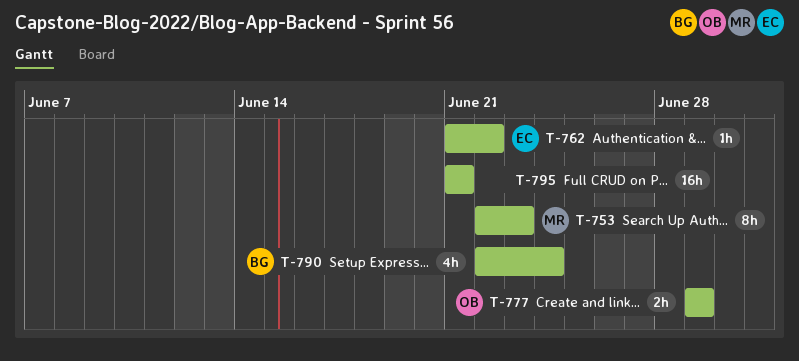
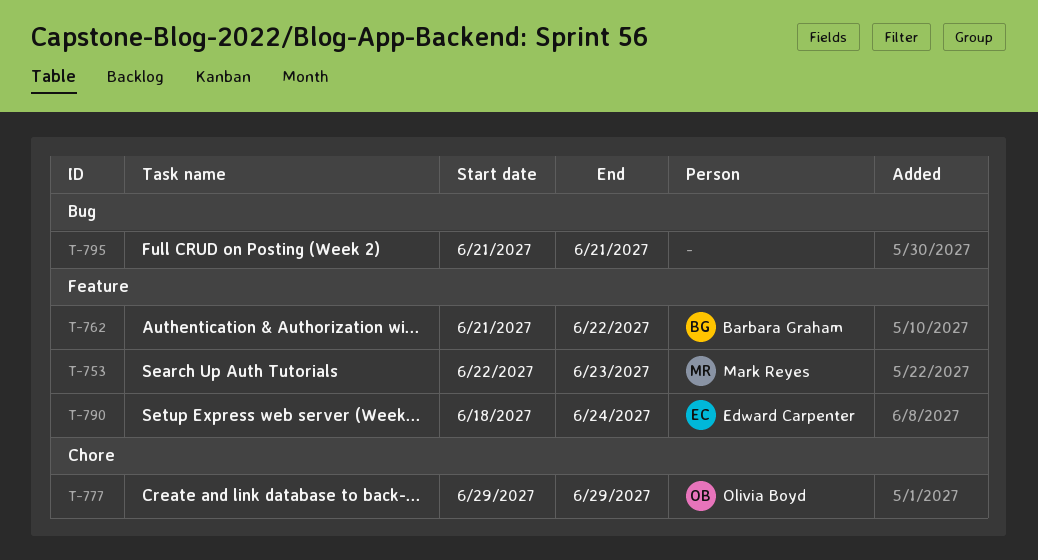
T-762, owner: Edward Carpenter -> Barbara Graham
T-790, owner: Barbara Graham -> Edward Carpenter
T-790, start: Jun 22 -> Jun 18

